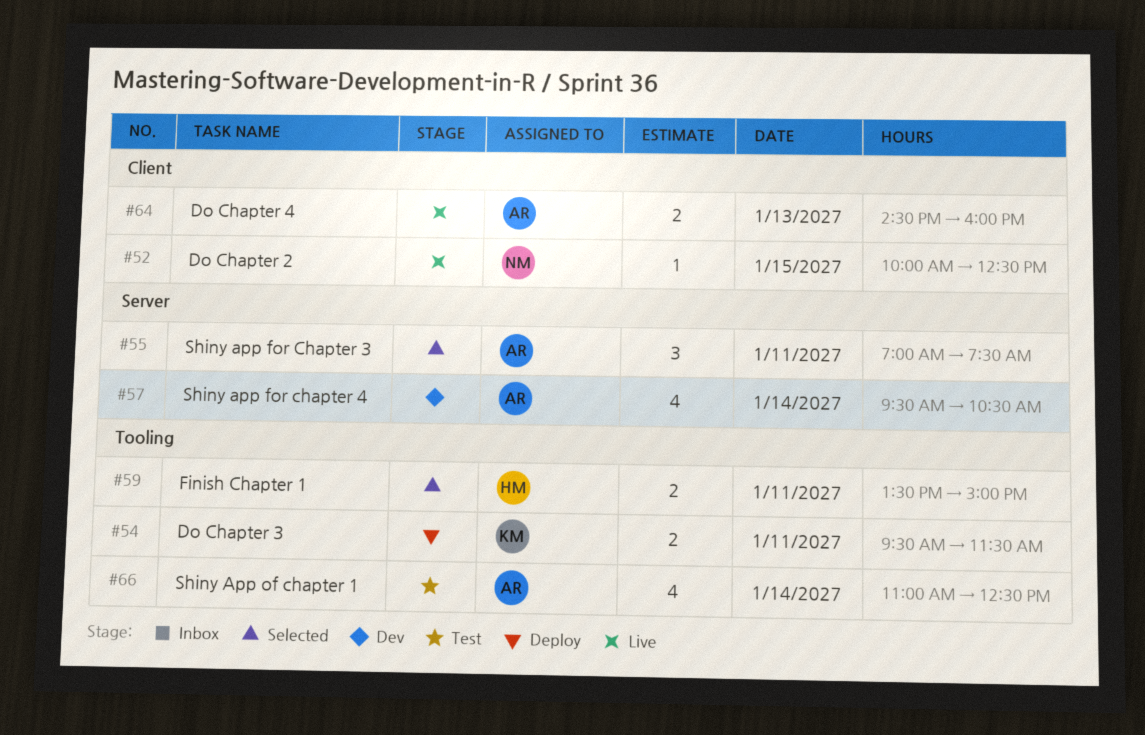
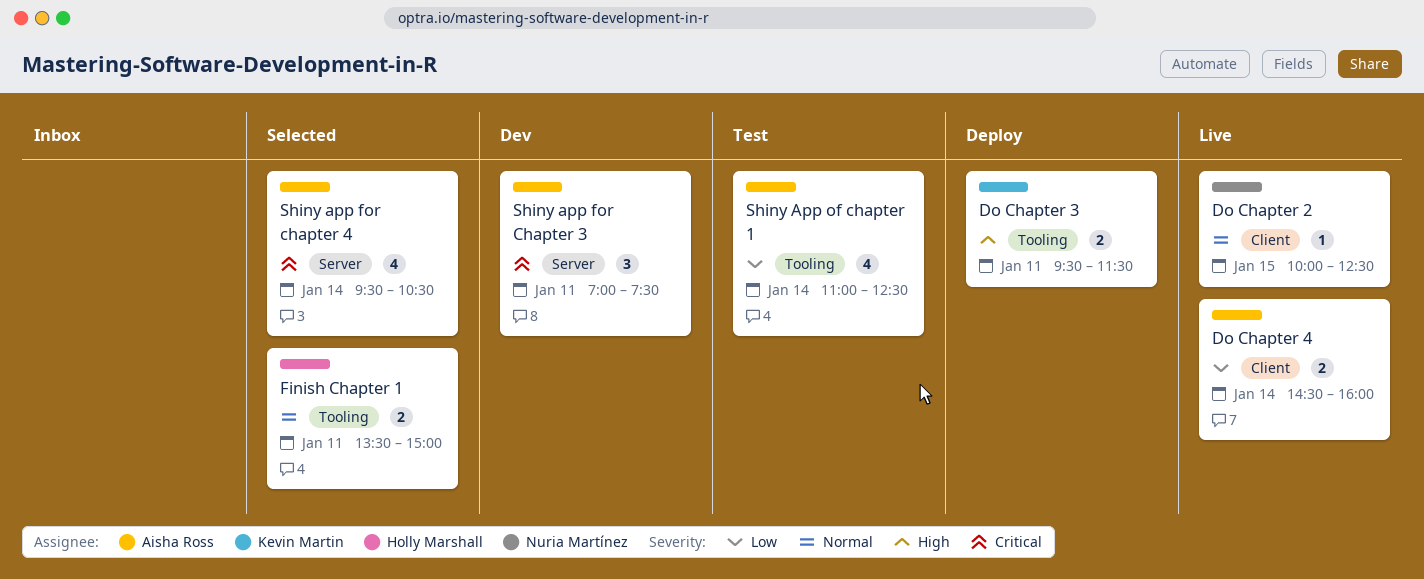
Do Chapter 4, day: Jan 13 -> Jan 14
Shiny app for Chapter 3, status: Selected -> Dev
Shiny app for chapter 4, status: Dev -> Selected

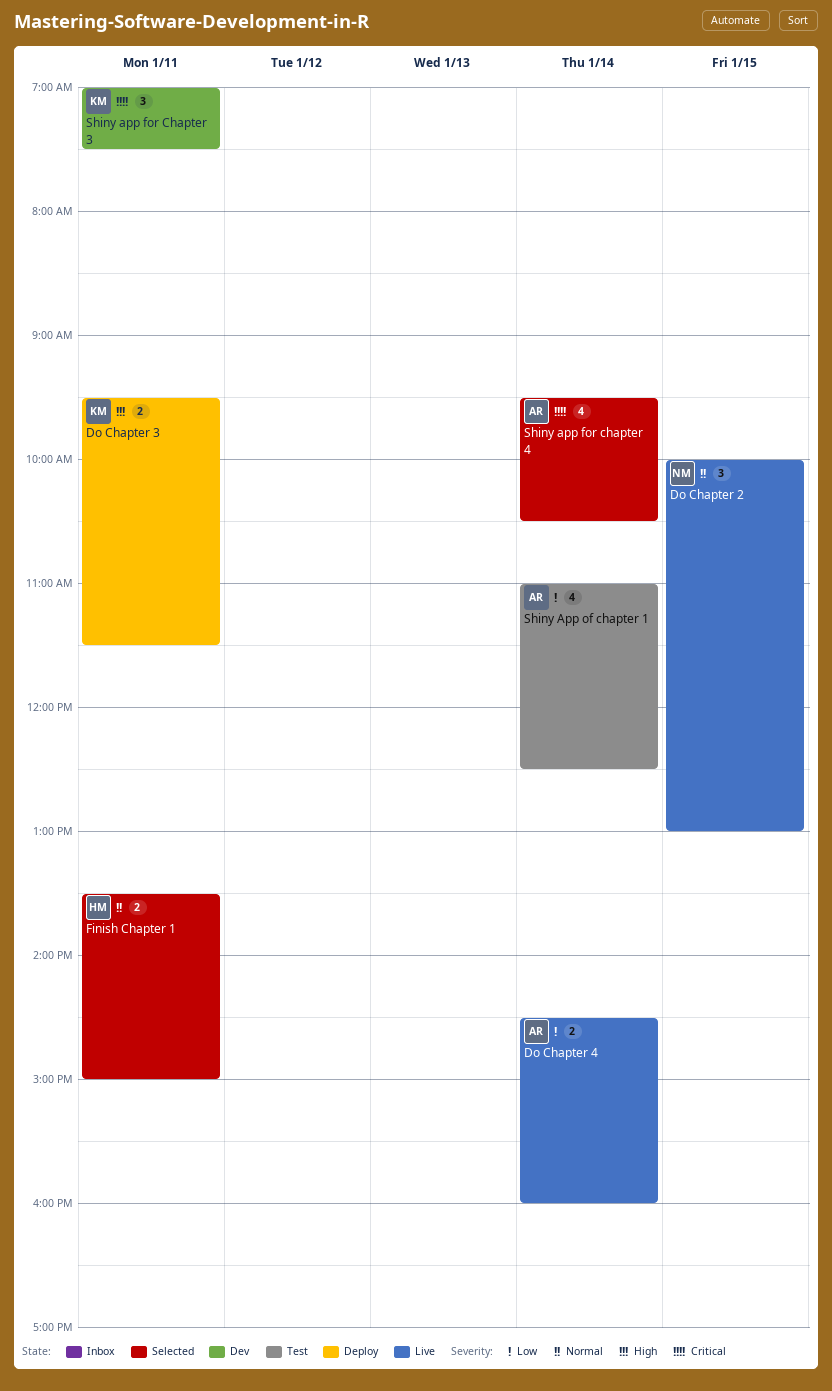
Do Chapter 2, estimate: 1 -> 3
Do Chapter 2, ends: 12:30 -> 13:00
Shiny app for Chapter 3, owner: Aisha Ross -> Kevin Martin

